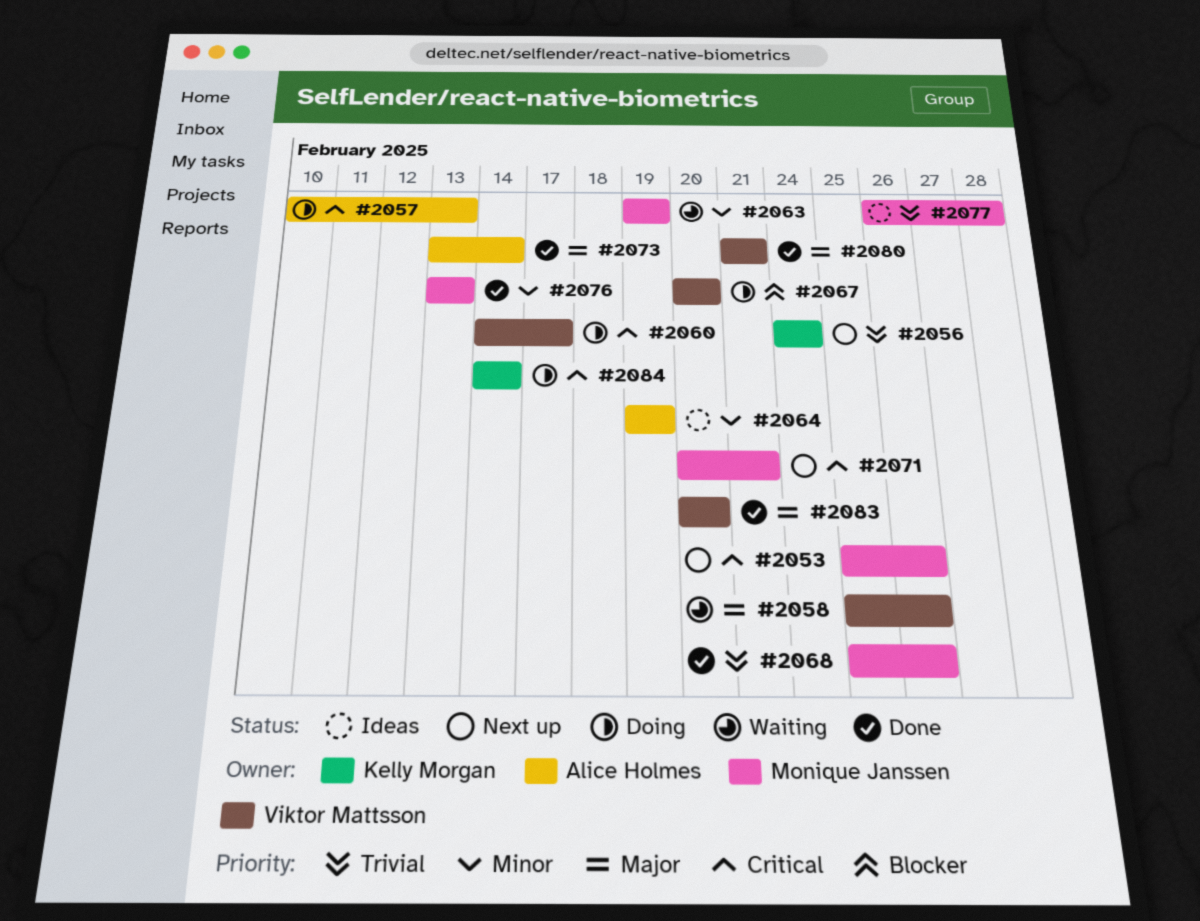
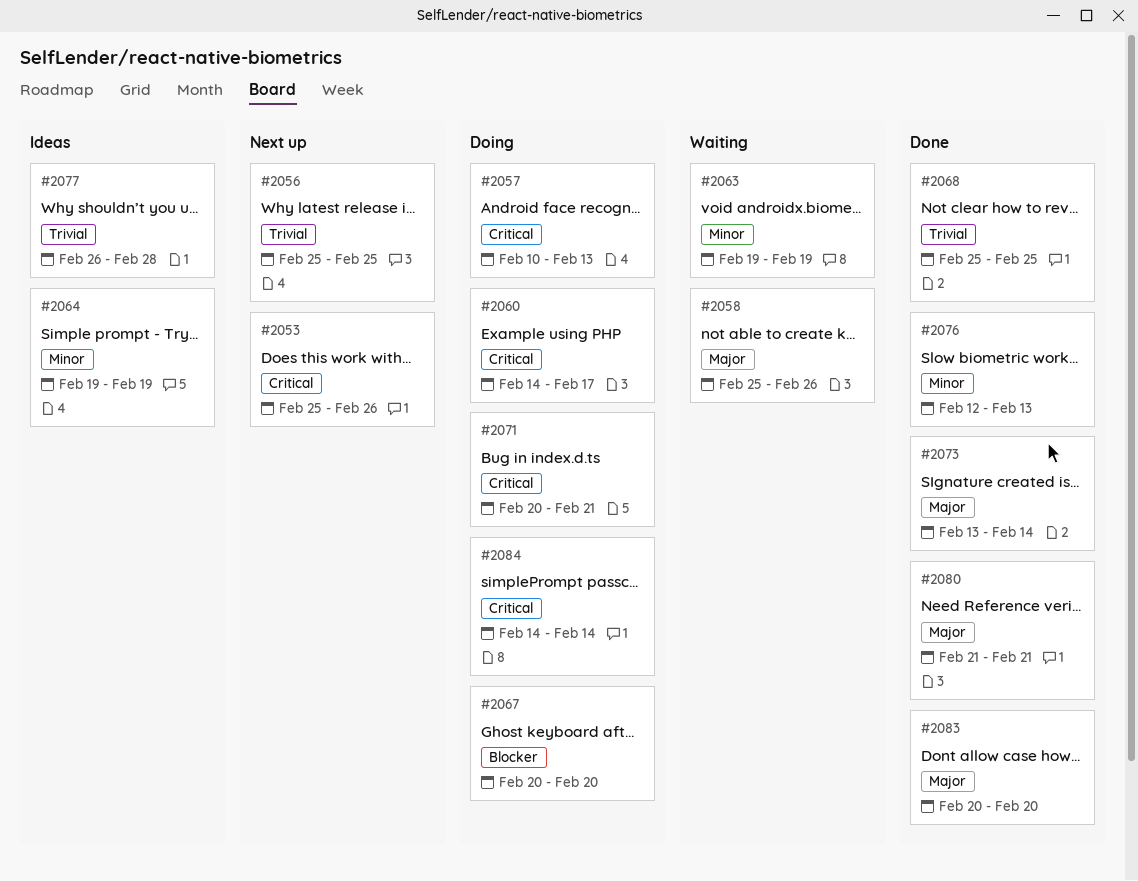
#2056, start: Feb 24 -> Feb 25
#2056, due: Feb 24 -> Feb 25
#2068, due: Feb 26 -> Feb 25
#2071, status: Next up -> Doing
#2076, start: Feb 13 -> Feb 12

